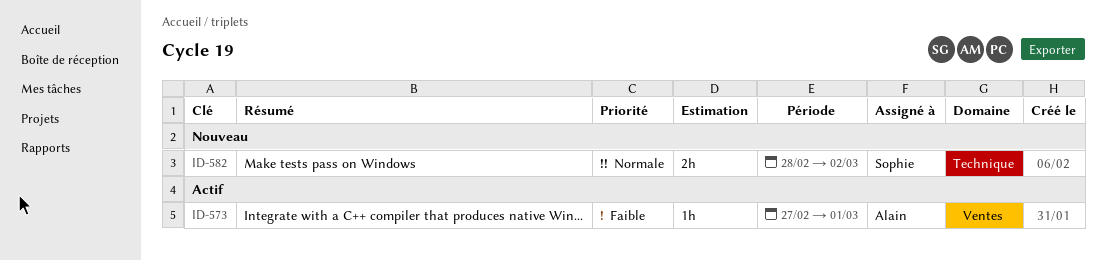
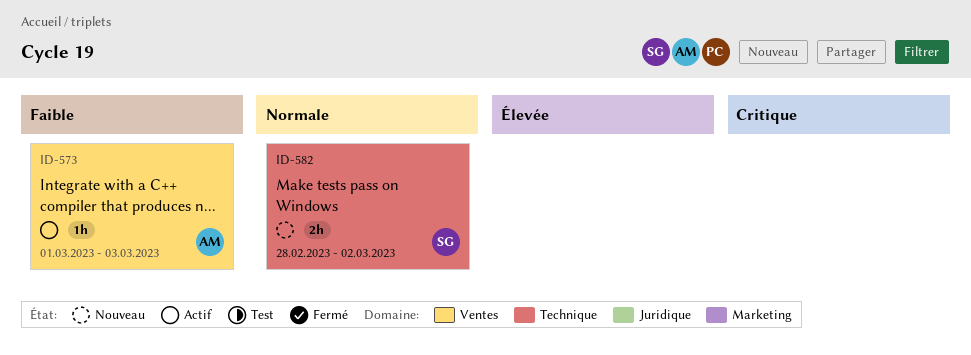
ID-573, start: Feb 27 -> Mar 1
ID-573, due: Mar 1 -> Mar 3

